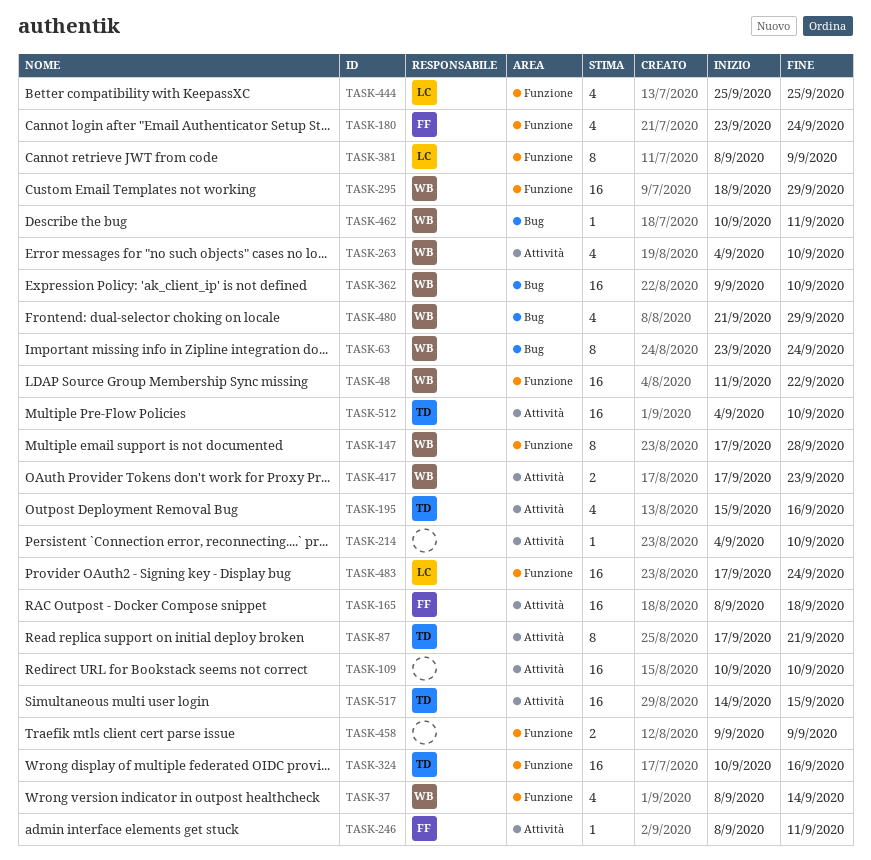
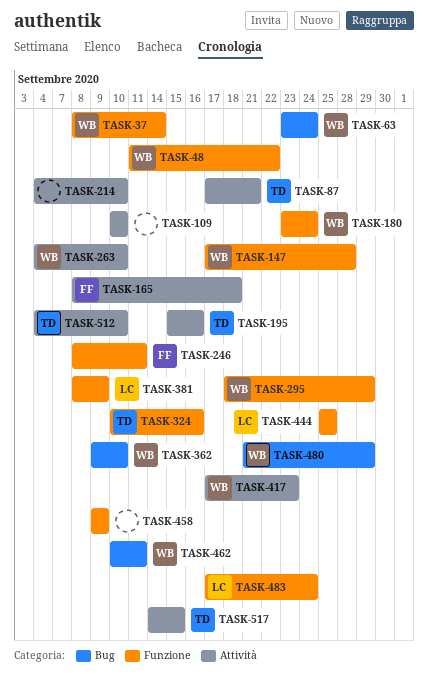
TASK-180, owner: FF -> WB
TASK-246, label: Attività -> Funzione

